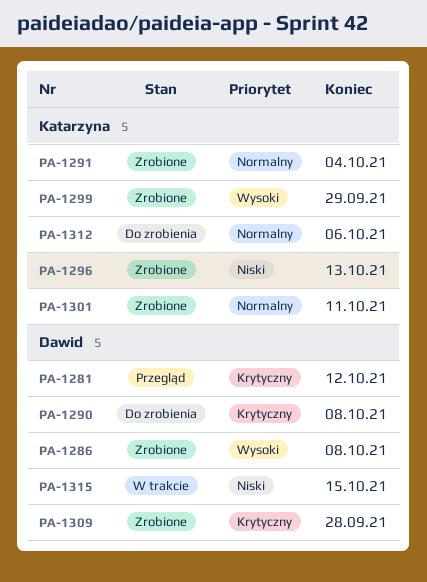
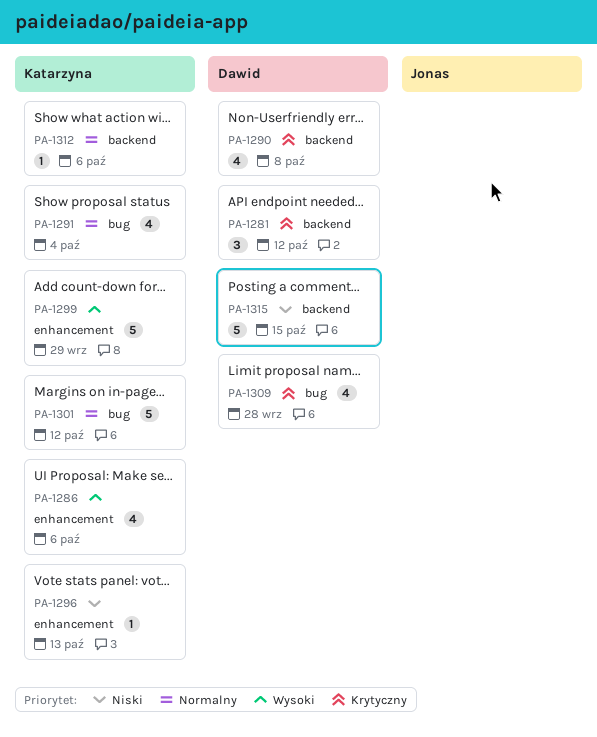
PA-1286, owner: Dawid -> Katarzyna
PA-1286, due: Oct 8 -> Oct 6
PA-1301, due: Oct 11 -> Oct 12

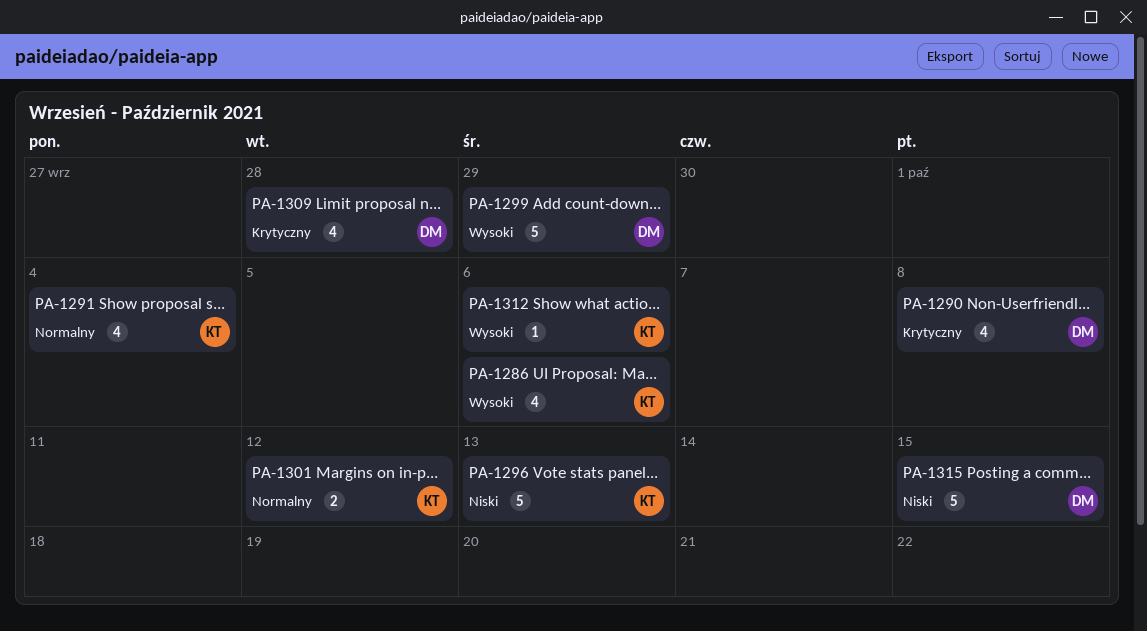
PA-1281: present -> none
PA-1296, estimate: 1 -> 5
PA-1299, owner: Katarzyna -> Dawid
PA-1301, estimate: 5 -> 2
PA-1312, priority: Normalny -> Wysoki

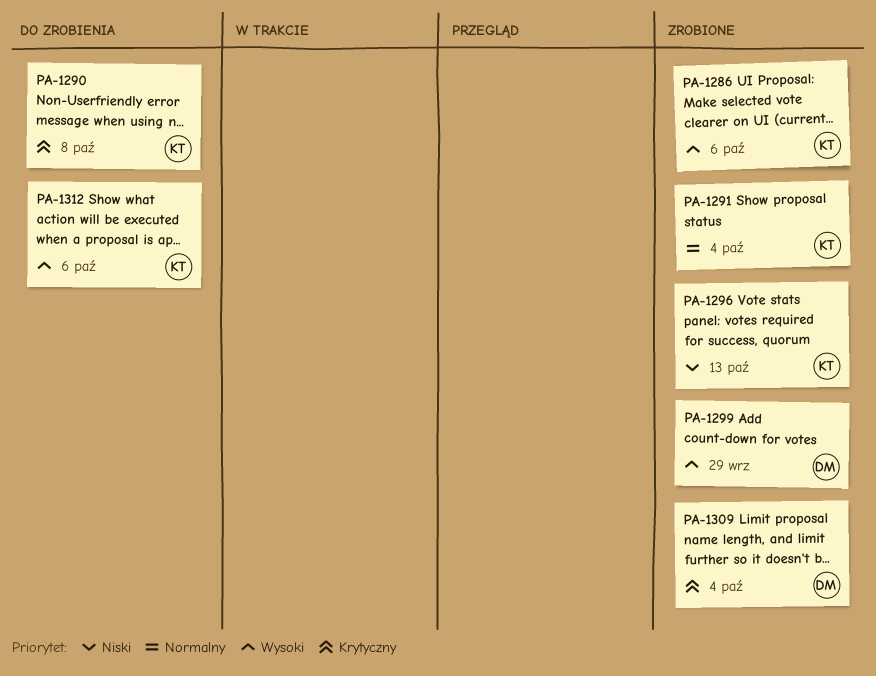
PA-1290, owner: DM -> KT
PA-1301: present -> none
PA-1309, due: Sep 28 -> Oct 4
PA-1315: present -> none

